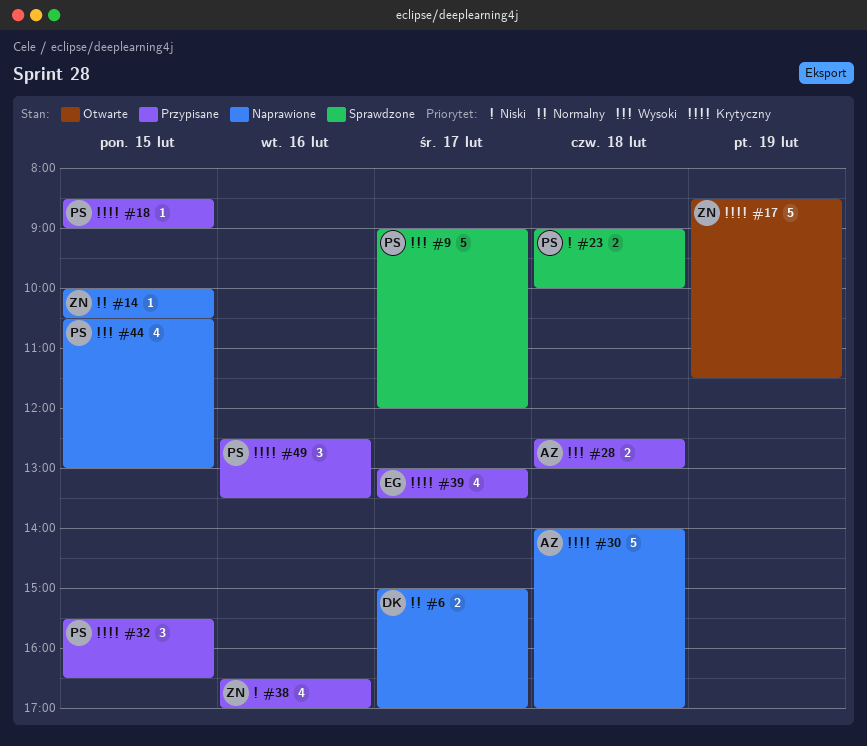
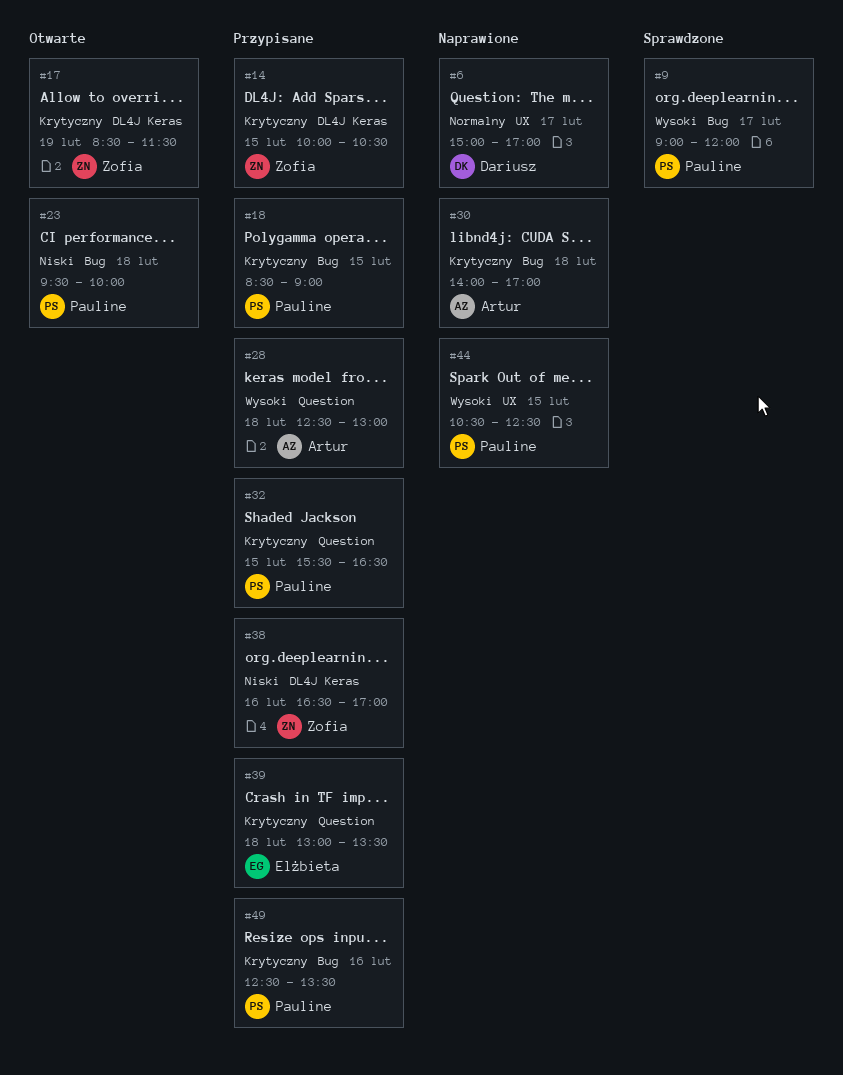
#14, status: Naprawione -> Przypisane
#14, priority: Normalny -> Krytyczny
#23, status: Sprawdzone -> Otwarte
#23, begins: 09:00 -> 09:30
#39, day: Feb 17 -> Feb 18
#44, ends: 13:00 -> 12:30

